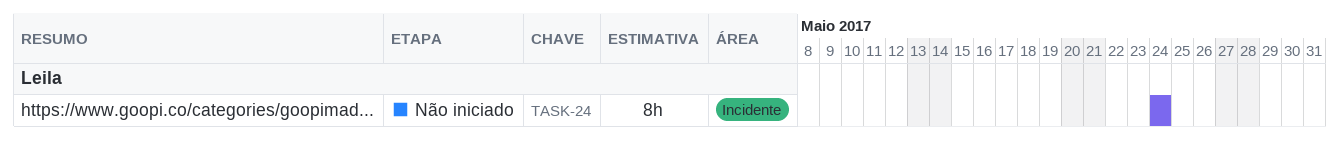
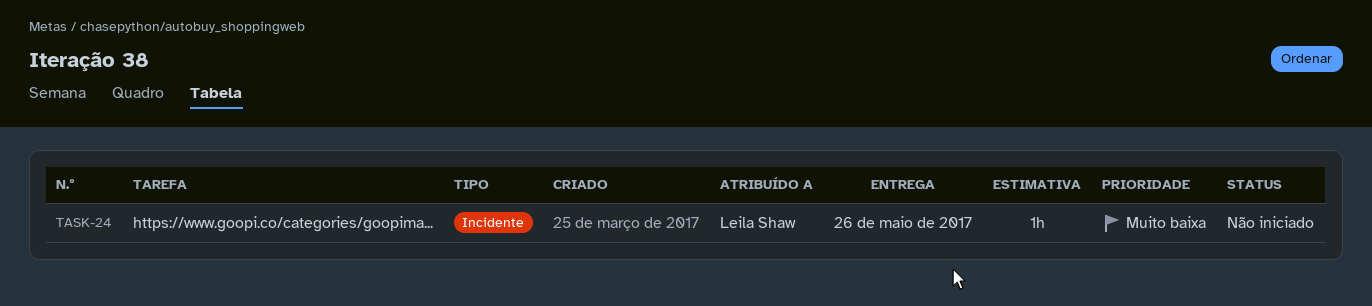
TASK-24, estimate: 8h -> 1h
TASK-24, due: May 24 -> May 26

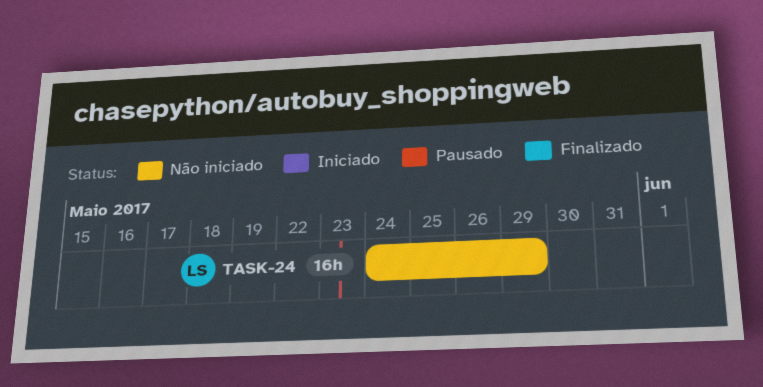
TASK-24, estimate: 1h -> 16h
TASK-24, due: May 26 -> May 29

